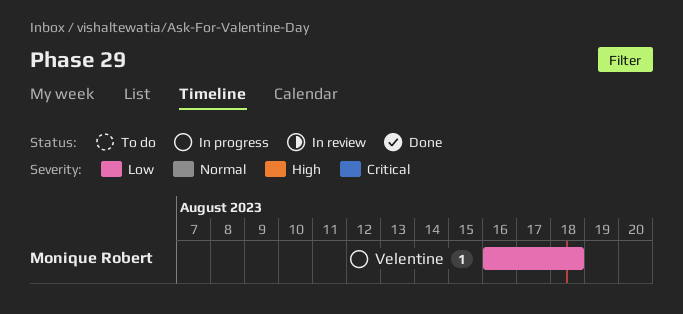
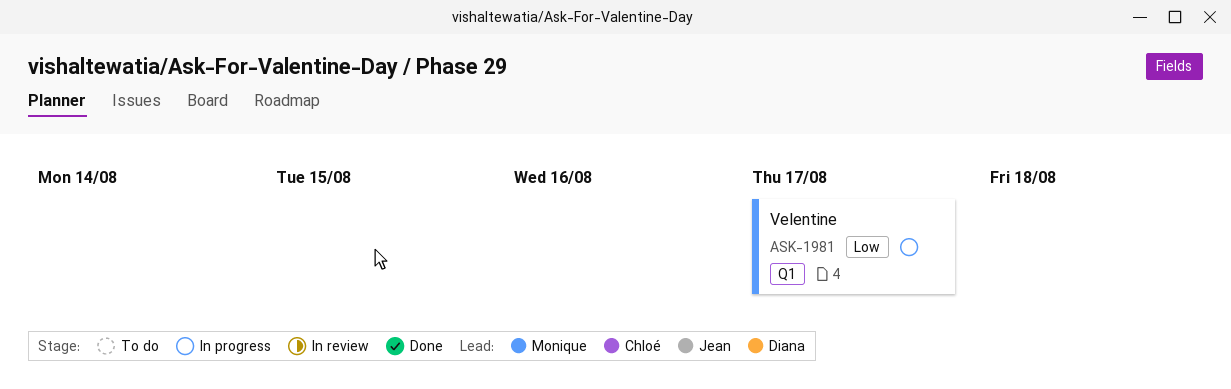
Velentine, due: Aug 18 -> Aug 17

